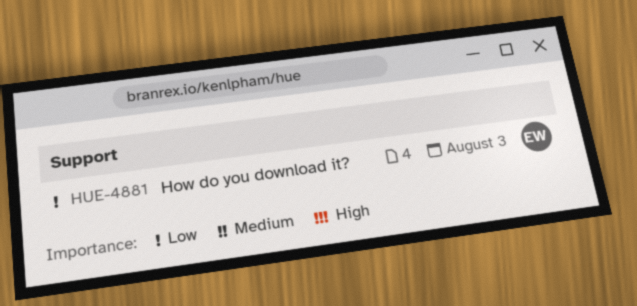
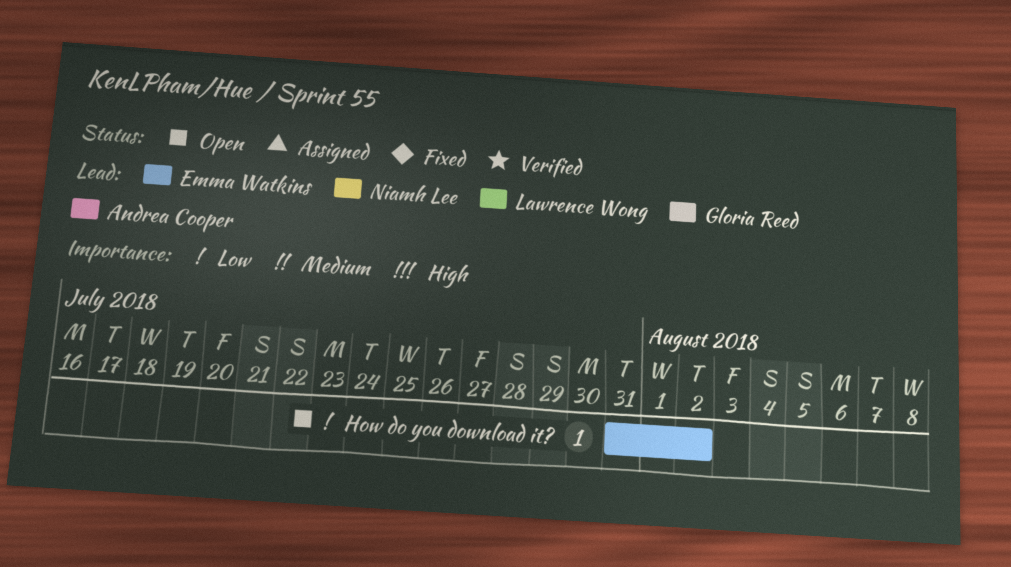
How do you download it?, due: Aug 3 -> Aug 2

